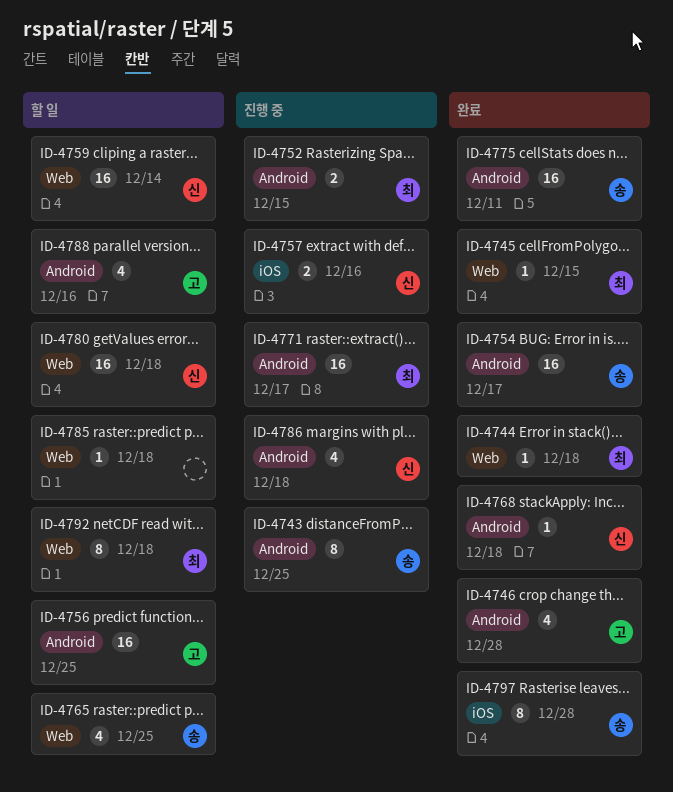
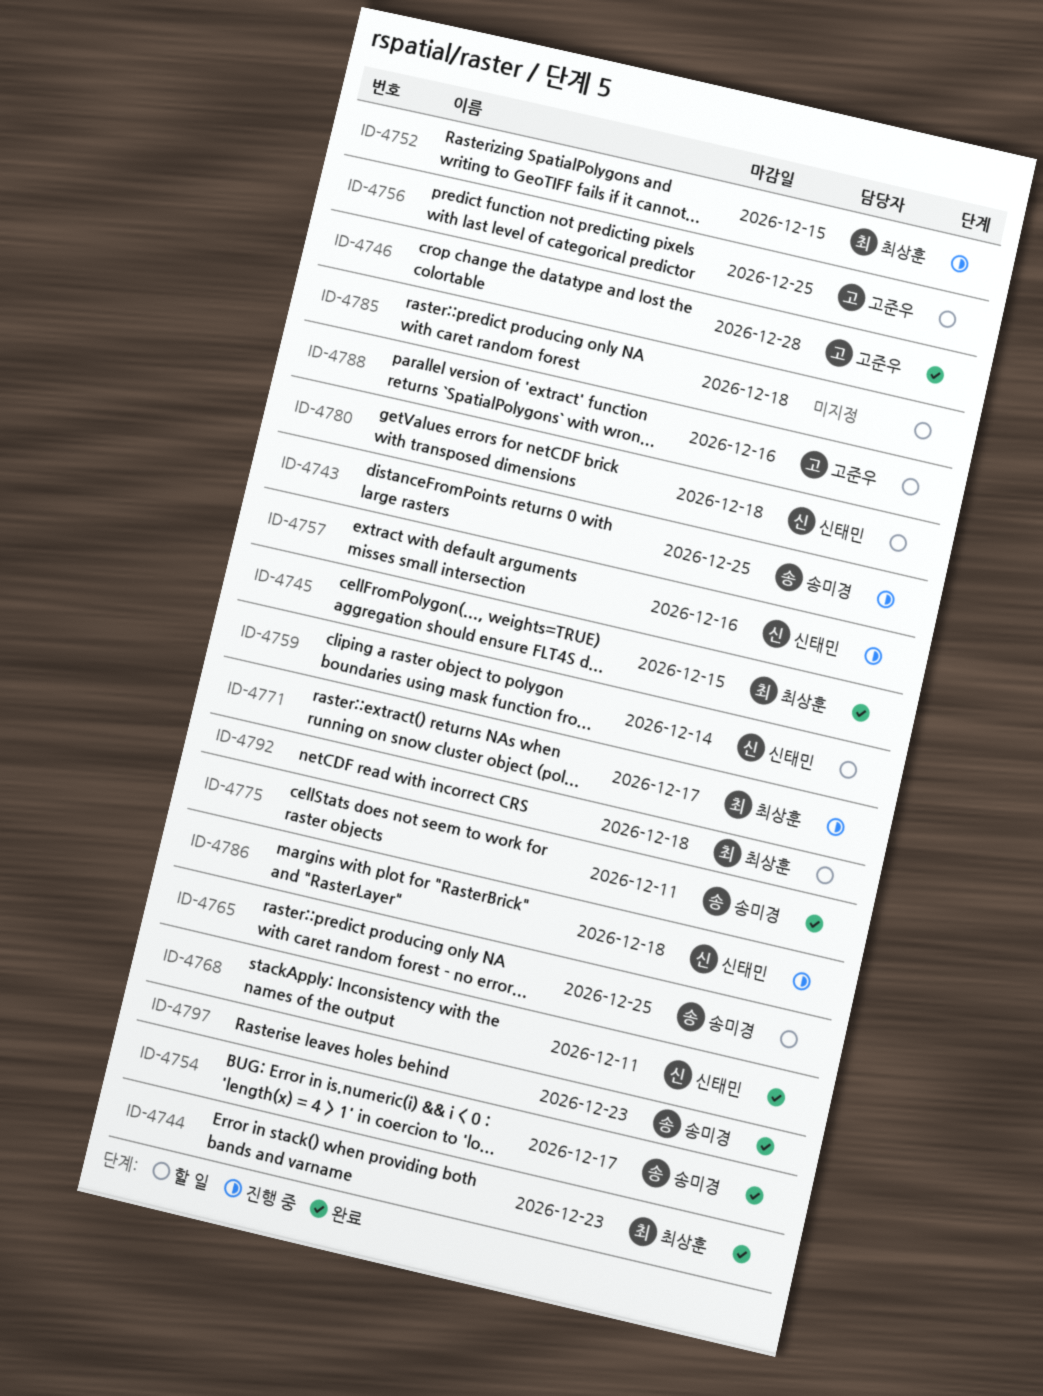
ID-4744, due: Dec 18 -> Dec 23
ID-4768, due: Dec 18 -> Dec 11
ID-4797, due: Dec 28 -> Dec 23

